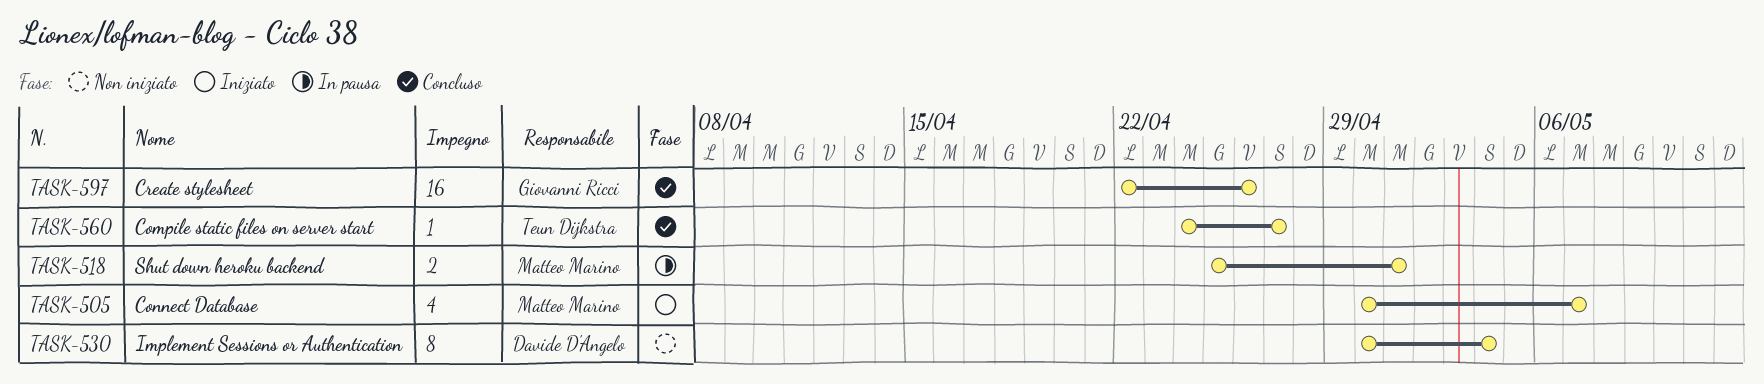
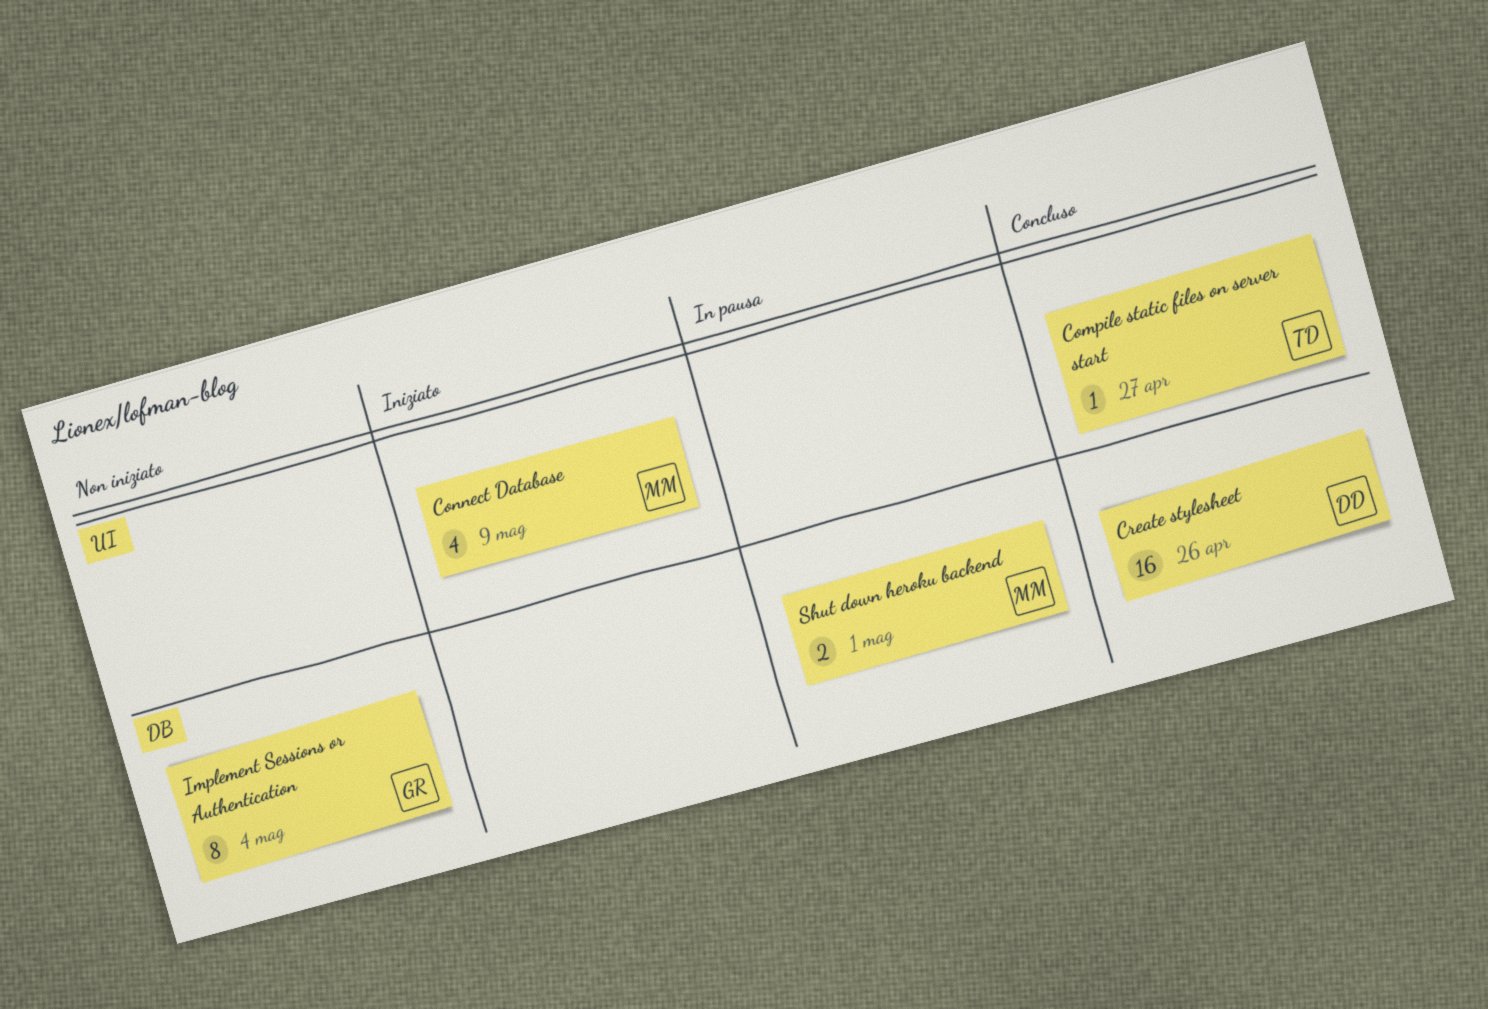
Connect Database, due: May 7 -> May 9
Create stylesheet, owner: Giovanni Ricci -> Davide D'Angelo
Implement Sessions or Authentication, owner: Davide D'Angelo -> Giovanni Ricci

